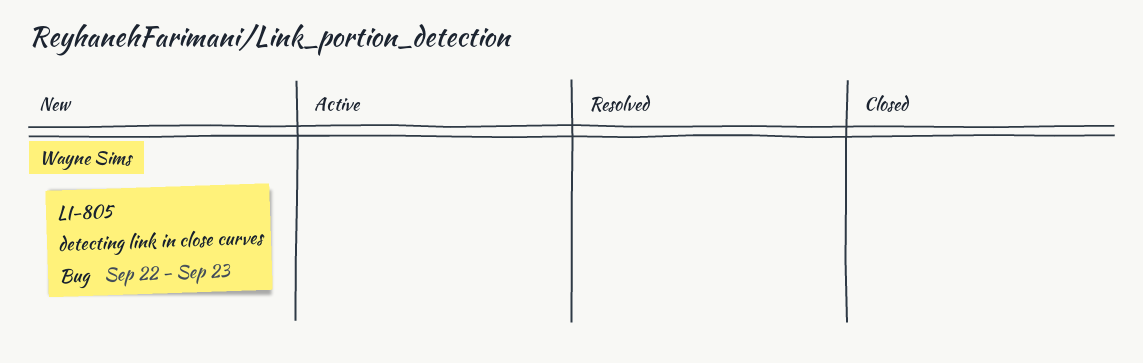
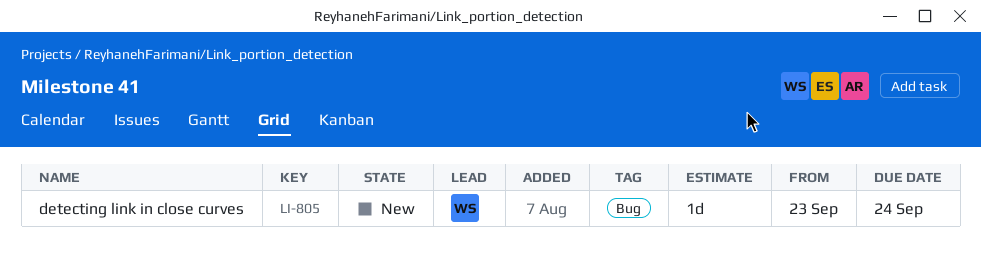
LI-805, start: Sep 22 -> Sep 23
LI-805, due: Sep 23 -> Sep 24

